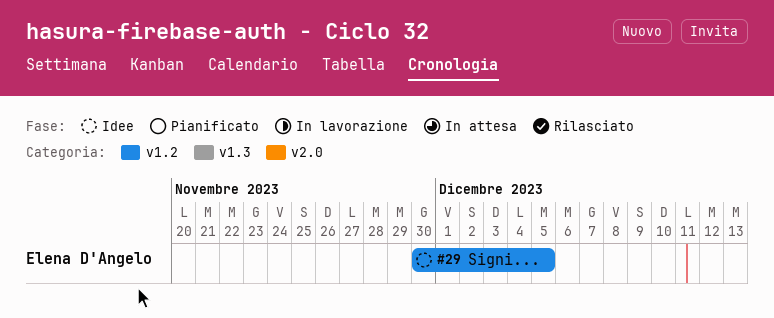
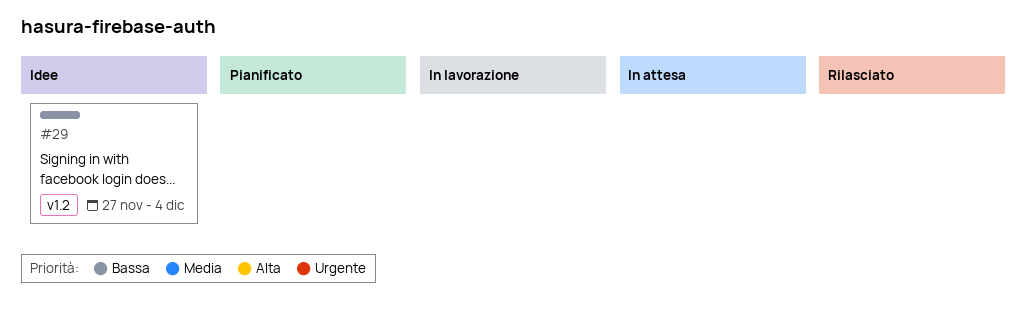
#29, start: Nov 30 -> Nov 27
#29, due: Dec 5 -> Dec 4

